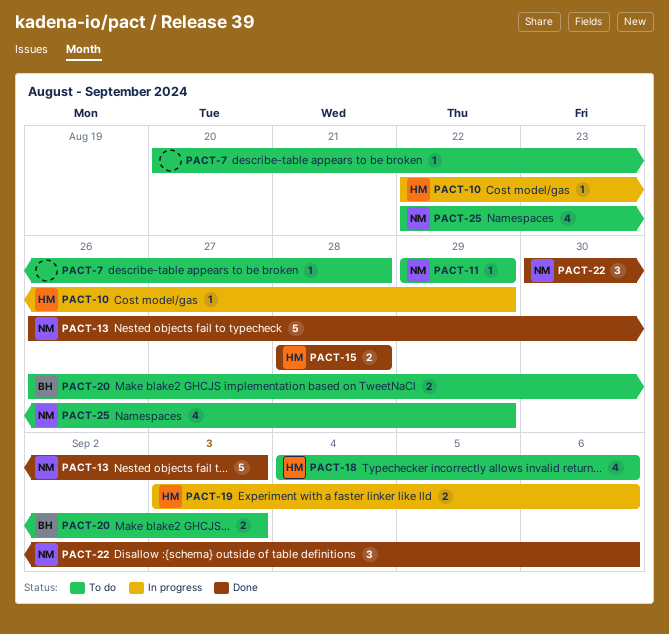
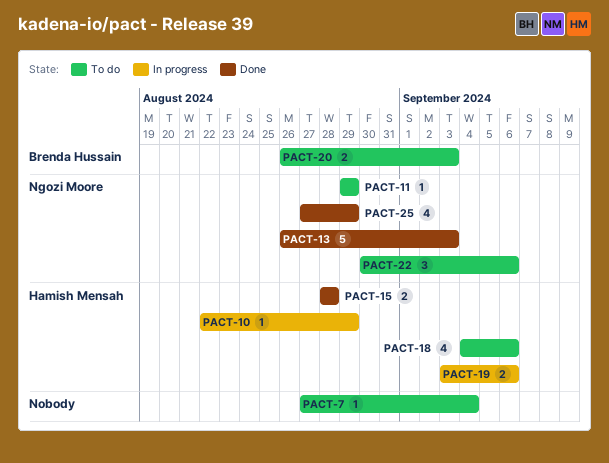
PACT-7, start: Aug 20 -> Aug 27
PACT-7, due: Aug 28 -> Sep 4
PACT-22, status: Done -> To do
PACT-25, status: To do -> Done
PACT-25, start: Aug 22 -> Aug 27

